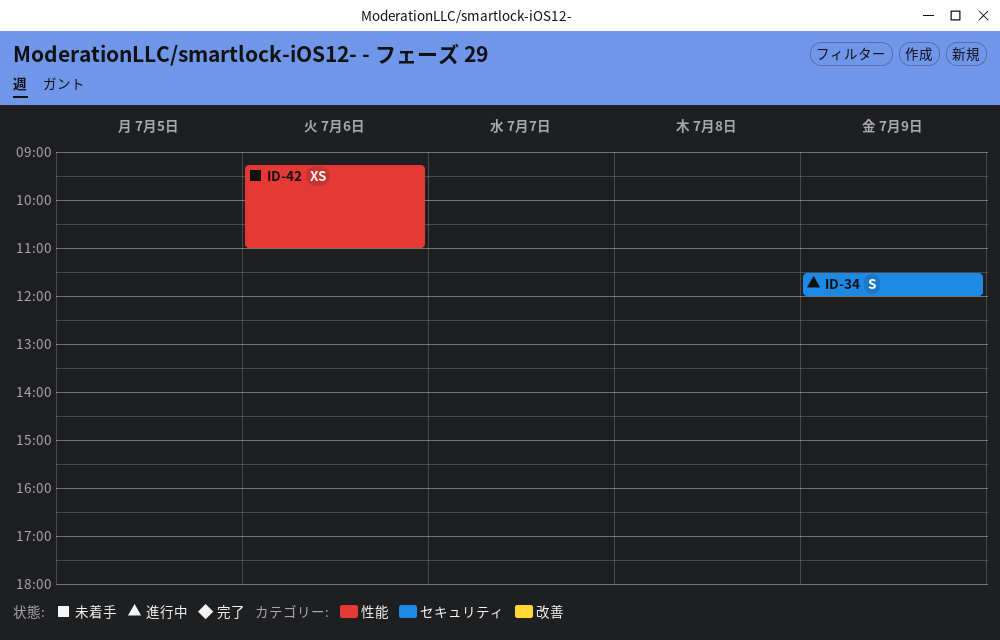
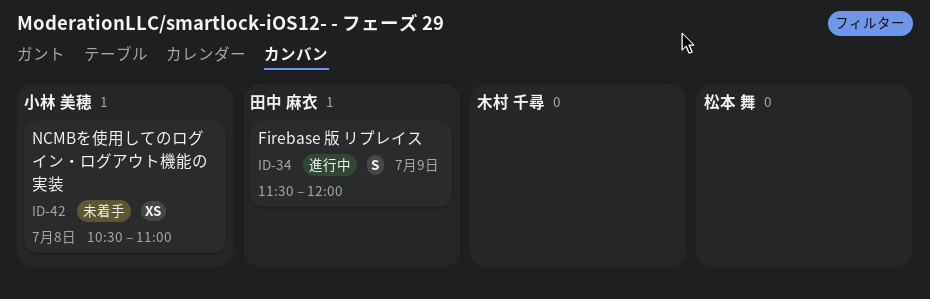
ID-42, day: Jul 6 -> Jul 8
ID-42, begins: 09:15 -> 10:30

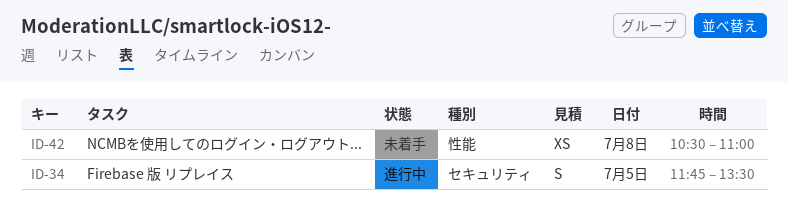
ID-34, day: Jul 9 -> Jul 5
ID-34, begins: 11:30 -> 11:45
ID-34, ends: 12:00 -> 13:30

